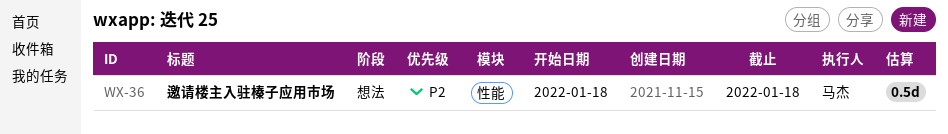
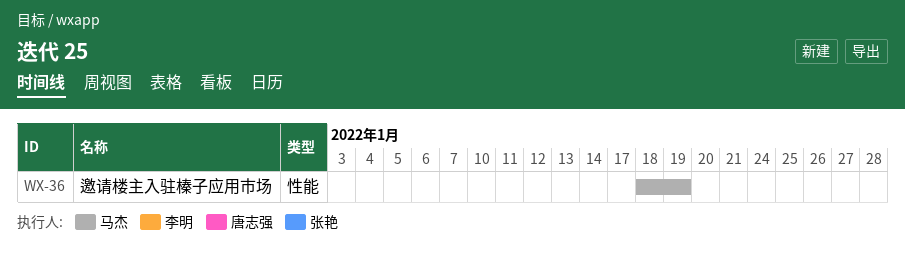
WX-36, due: Jan 18 -> Jan 19

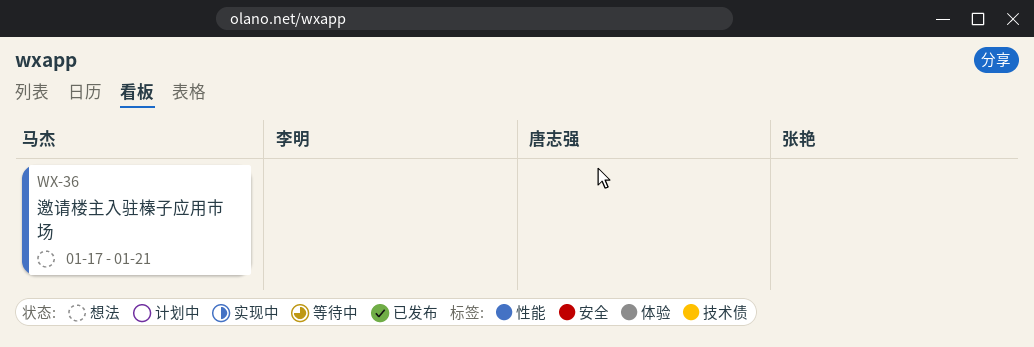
WX-36, start: Jan 18 -> Jan 17
WX-36, due: Jan 19 -> Jan 21

